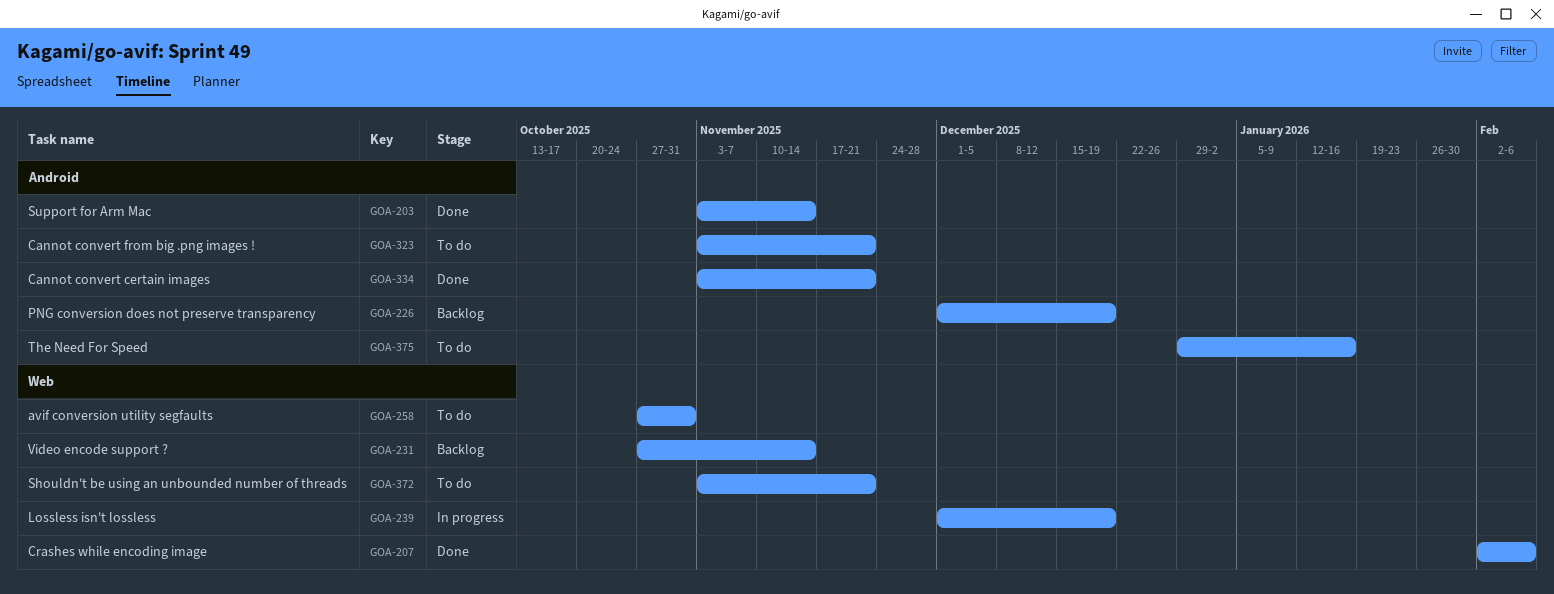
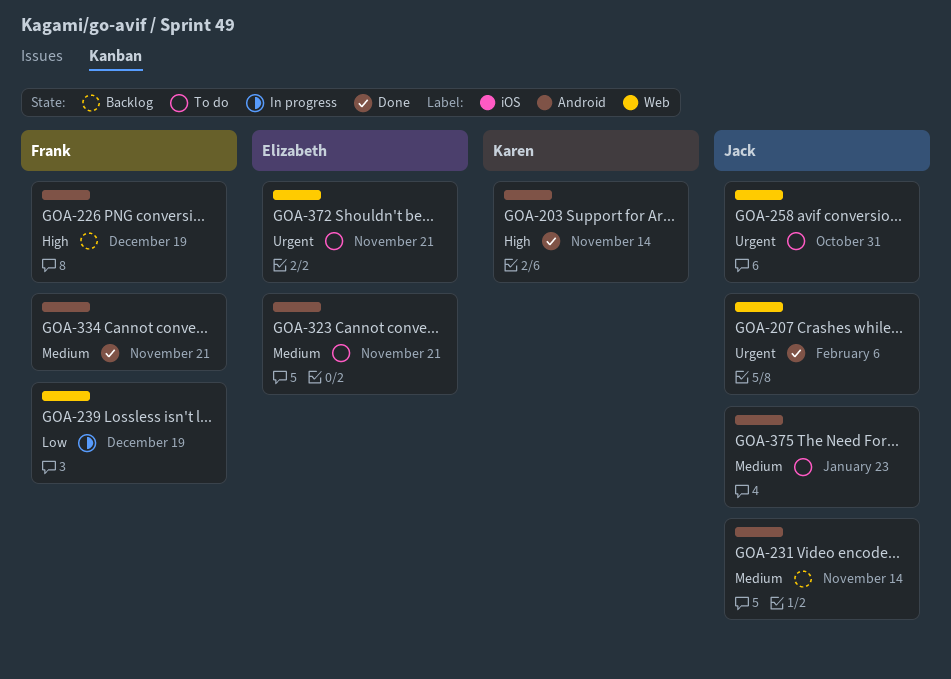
GOA-231, label: Web -> Android
GOA-375, due: Jan 16 -> Jan 23

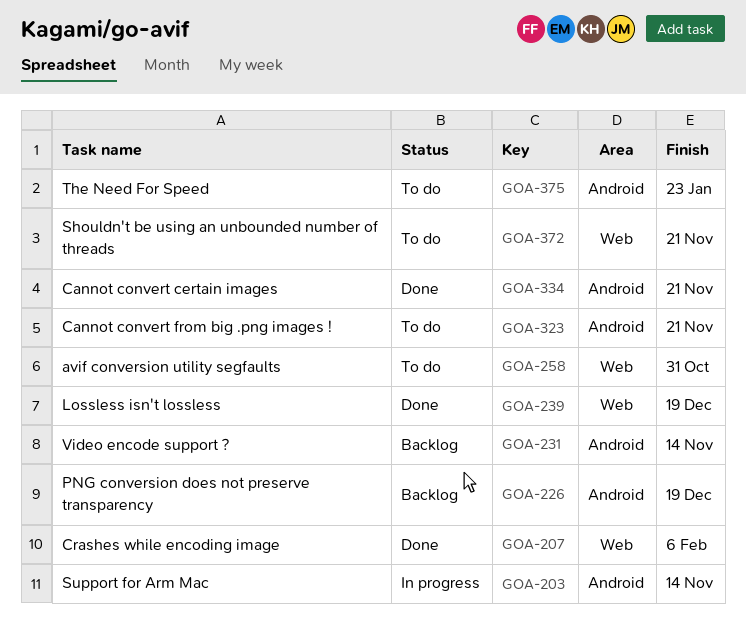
GOA-203, status: Done -> In progress
GOA-239, status: In progress -> Done

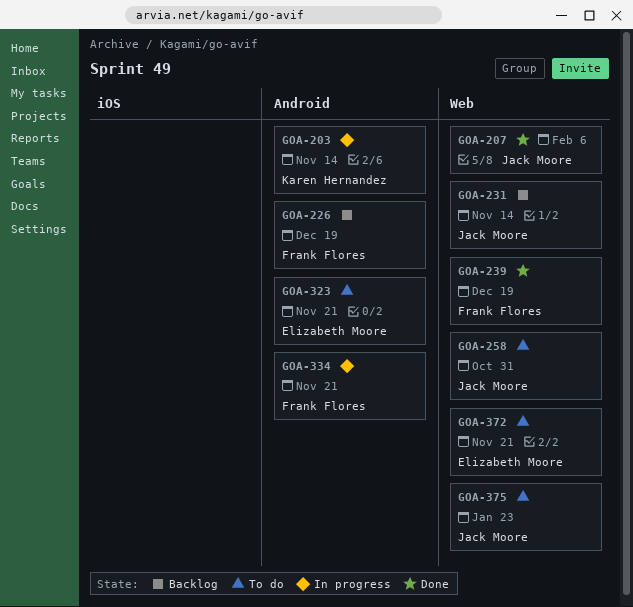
GOA-231, label: Android -> Web
GOA-334, status: Done -> In progress
GOA-375, label: Android -> Web

